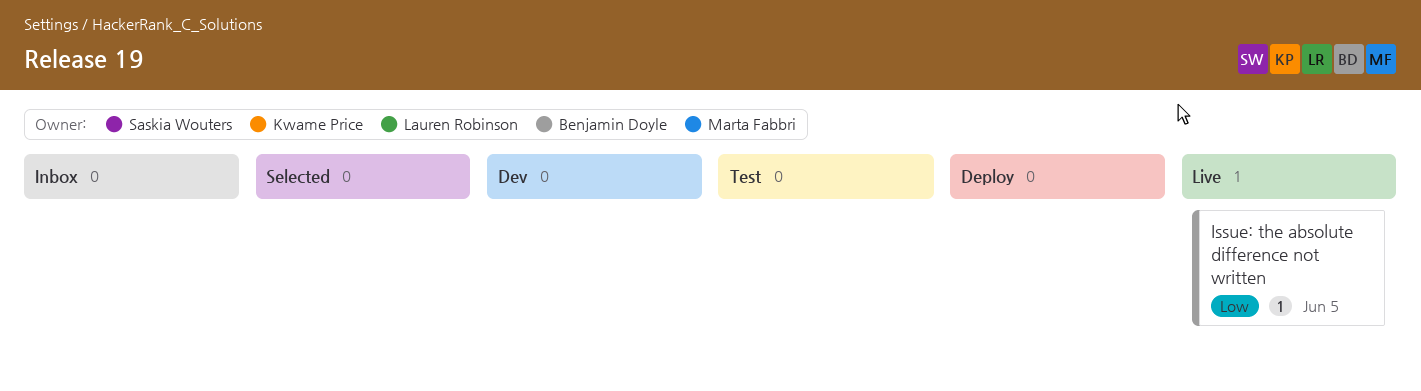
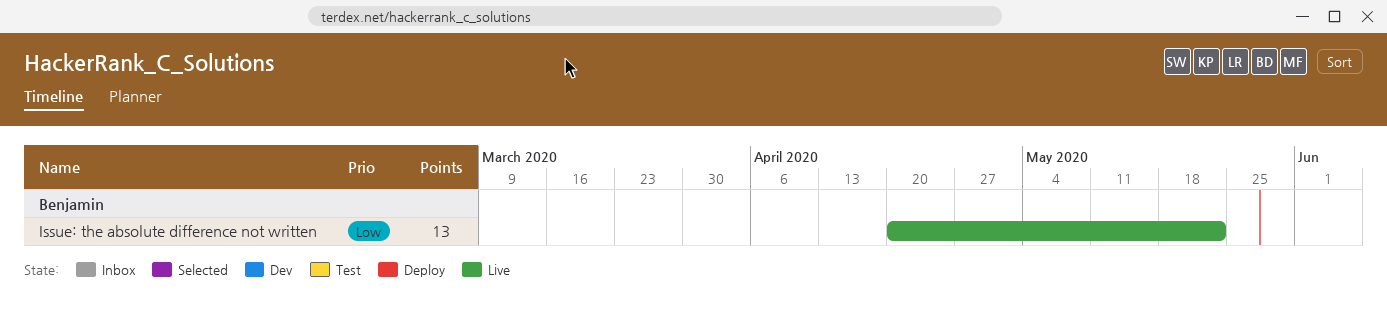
Issue: the absolute difference not written, estimate: 1 -> 13
Issue: the absolute difference not written, due: Jun 5 -> May 22

